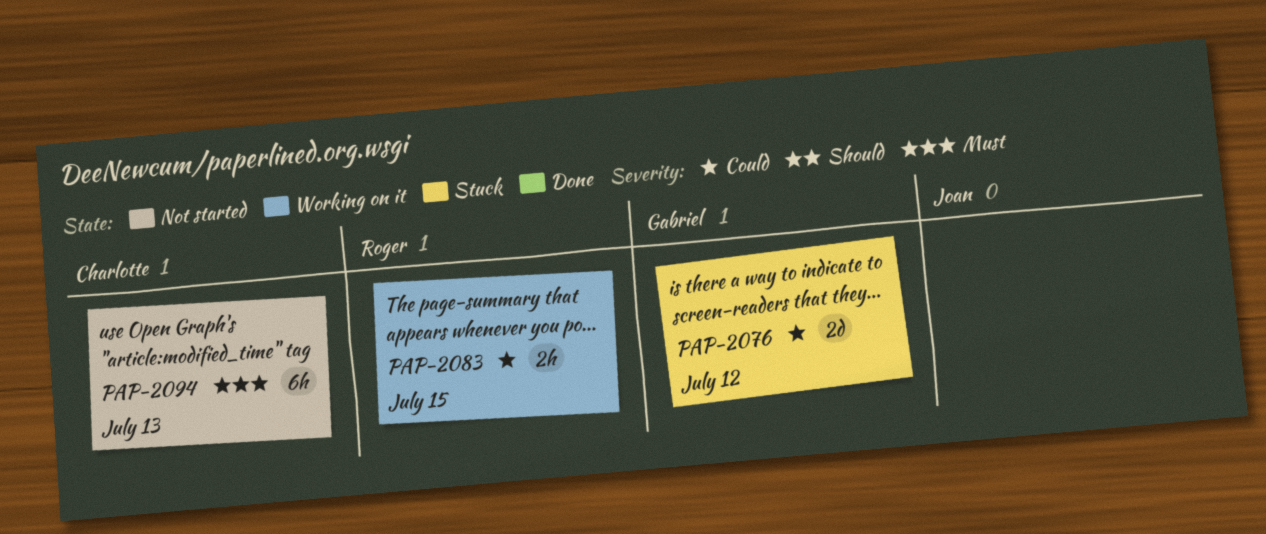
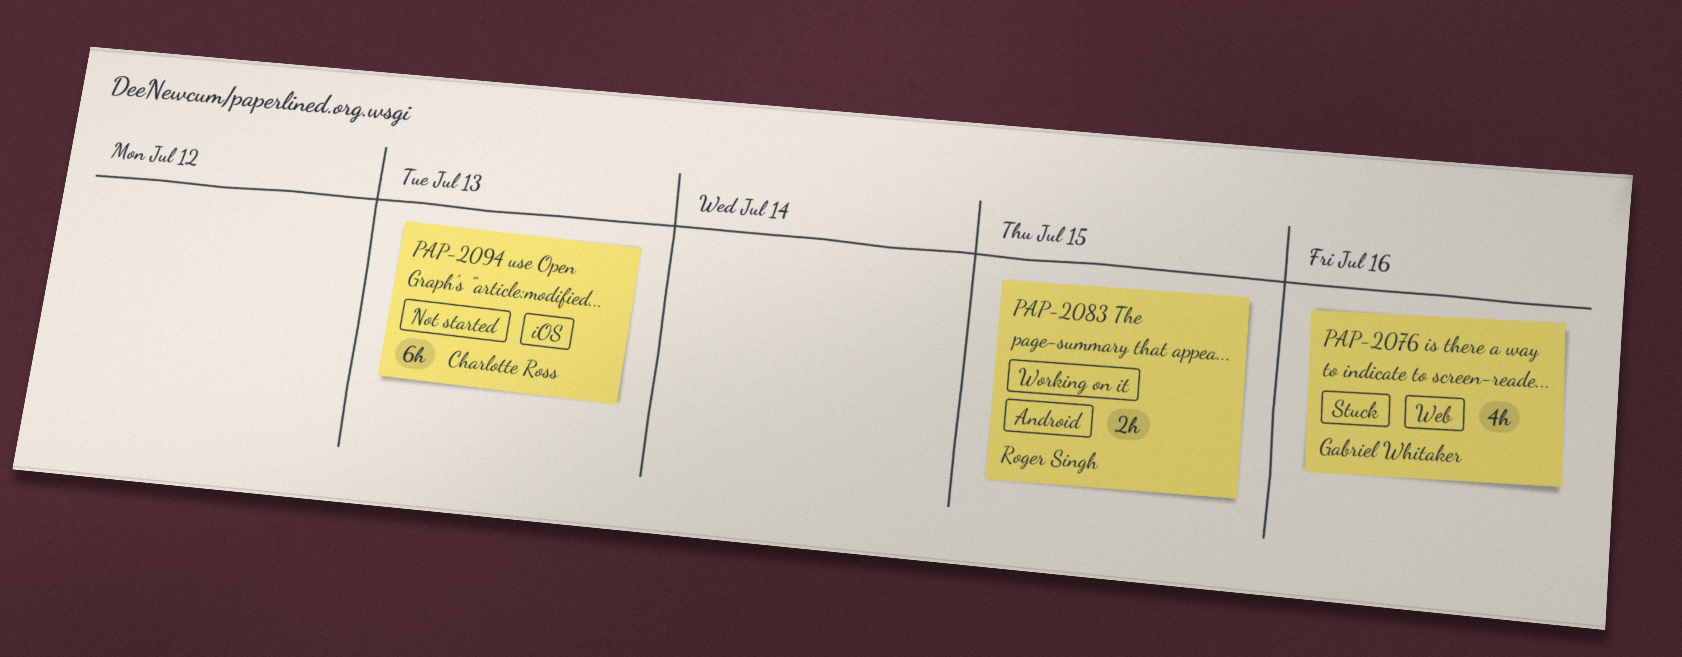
PAP-2076, estimate: 2d -> 4h
PAP-2076, due: Jul 12 -> Jul 16

